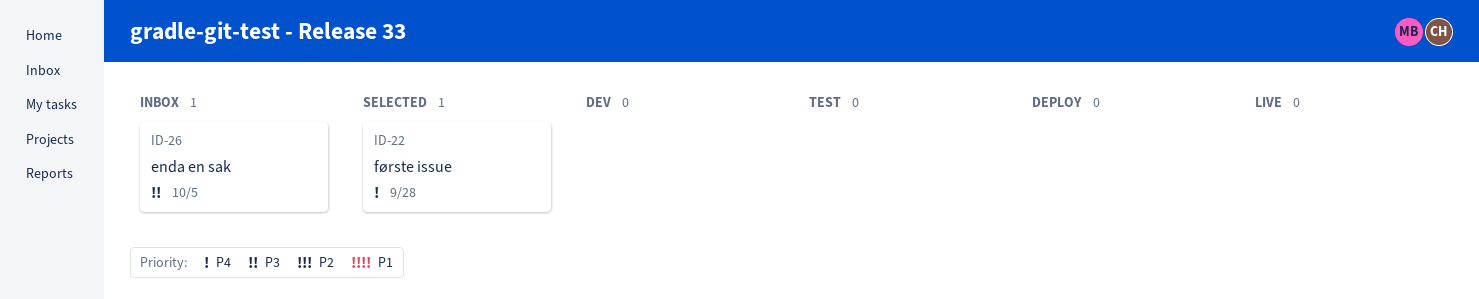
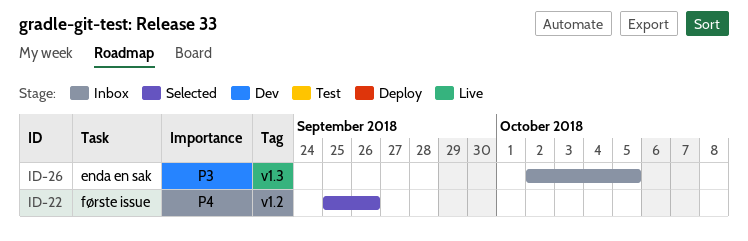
ID-22, due: Sep 28 -> Sep 26

